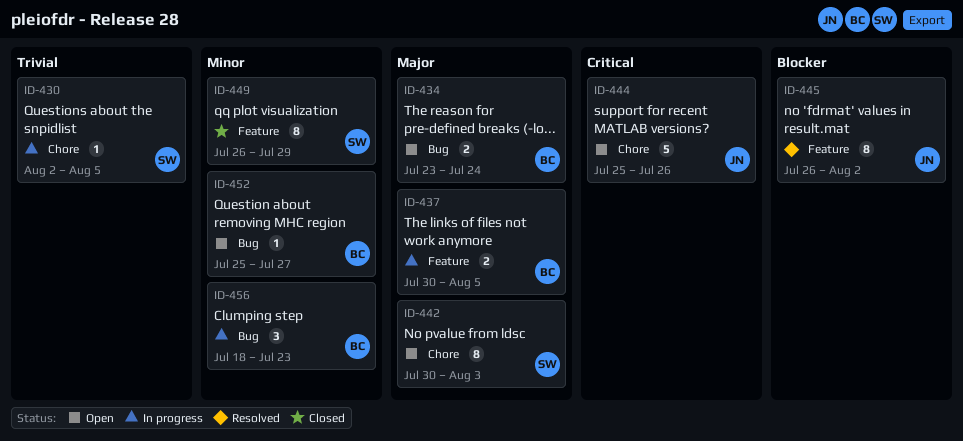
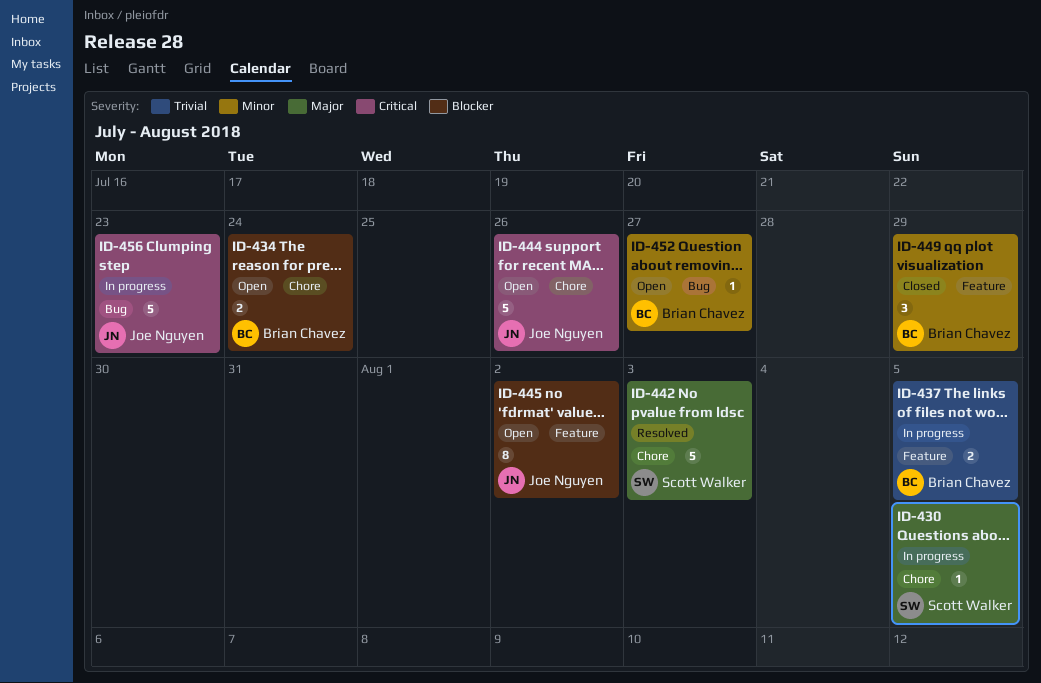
ID-430, priority: Trivial -> Major
ID-434, priority: Major -> Blocker
ID-434, label: Bug -> Chore
ID-437, priority: Major -> Trivial
ID-442, status: Open -> Resolved
ID-442, estimate: 8 -> 5
ID-445, status: Resolved -> Open
ID-449, owner: Scott Walker -> Brian Chavez
ID-449, estimate: 8 -> 3
ID-456, owner: Brian Chavez -> Joe Nguyen
ID-456, priority: Minor -> Critical
ID-456, estimate: 3 -> 5

